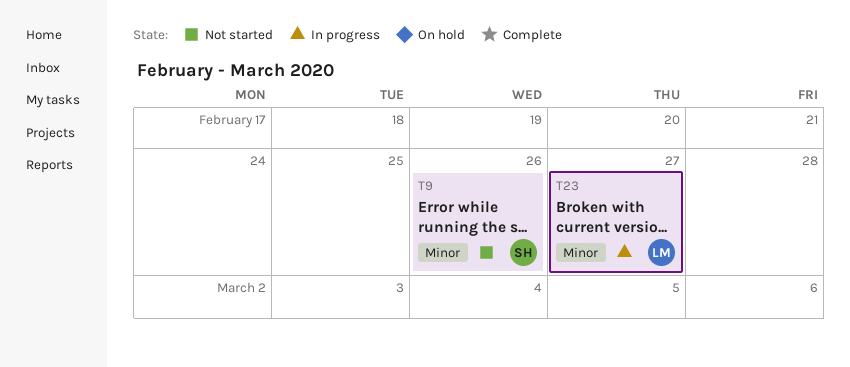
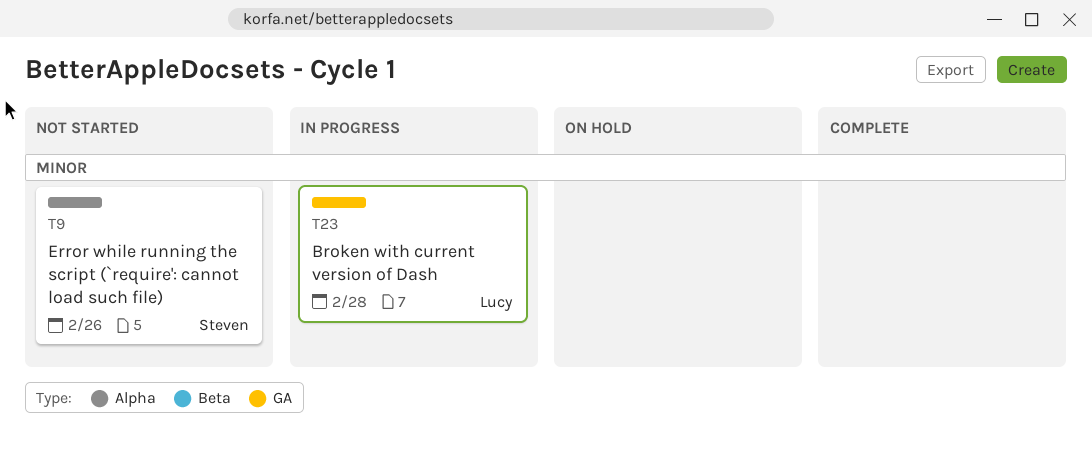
T23, due: Feb 27 -> Feb 28

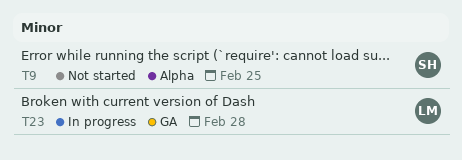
T9, due: Feb 26 -> Feb 25

